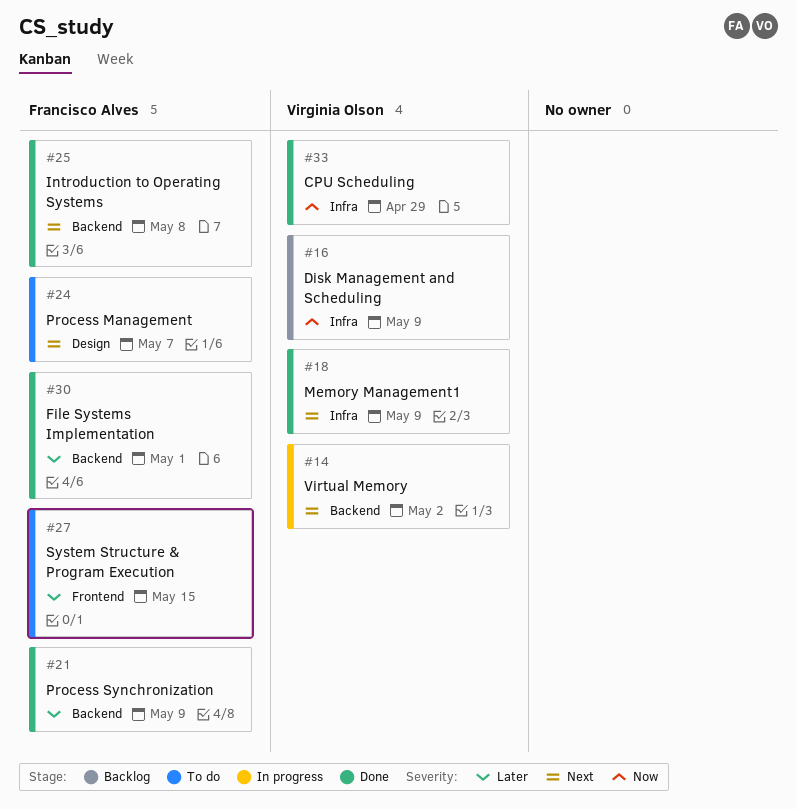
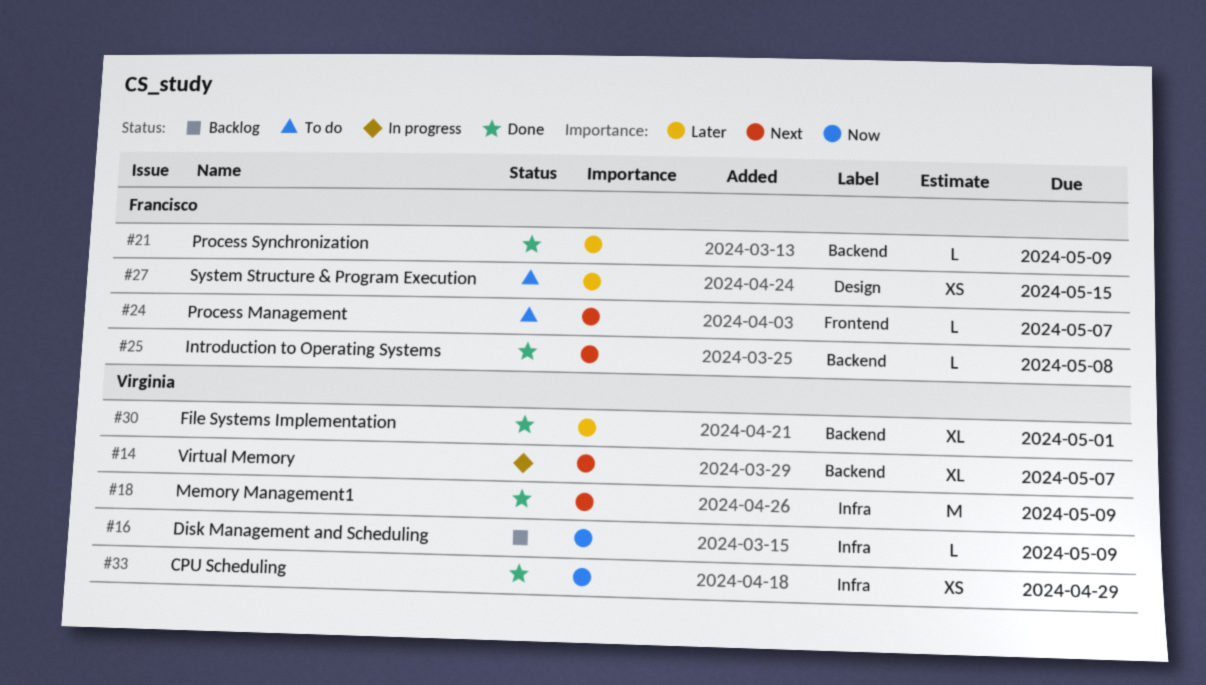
#14, due: May 2 -> May 7
#24, label: Design -> Frontend
#27, label: Frontend -> Design
#30, owner: Francisco Alves -> Virginia Olson

